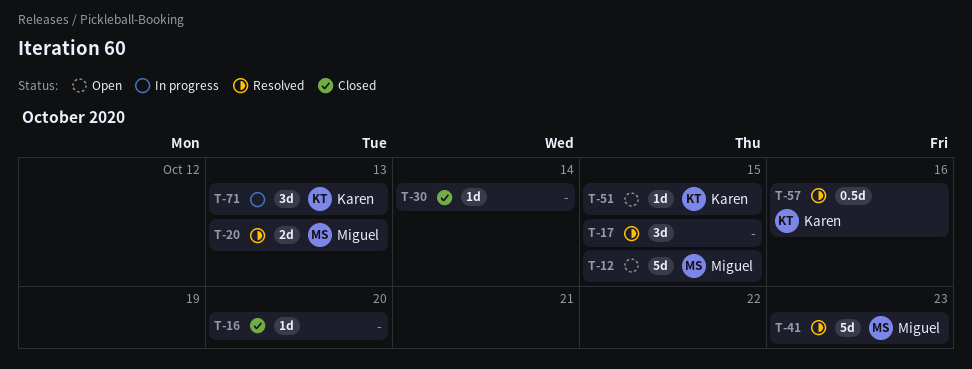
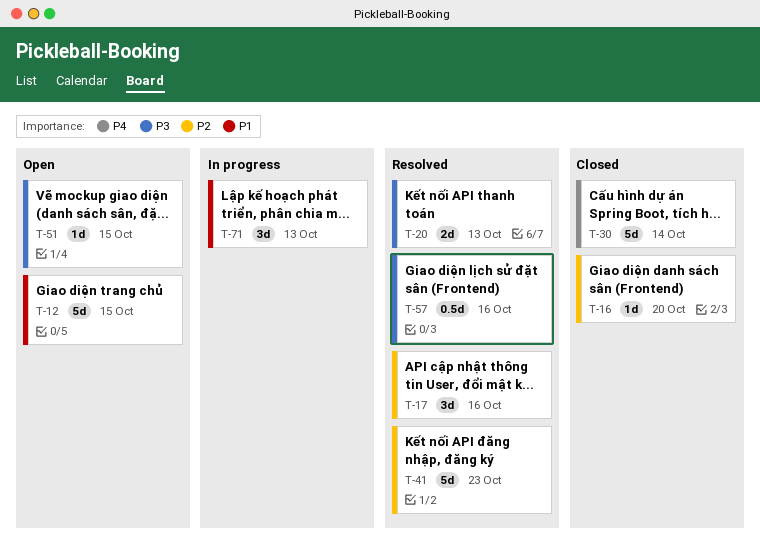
T-17, due: Oct 15 -> Oct 16
T-30, estimate: 1d -> 5d

